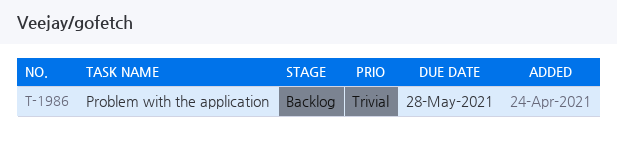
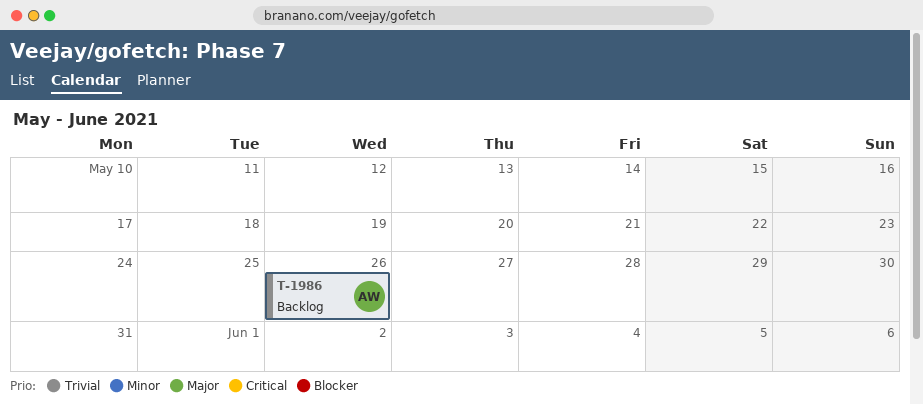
T-1986, due: May 28 -> May 26

